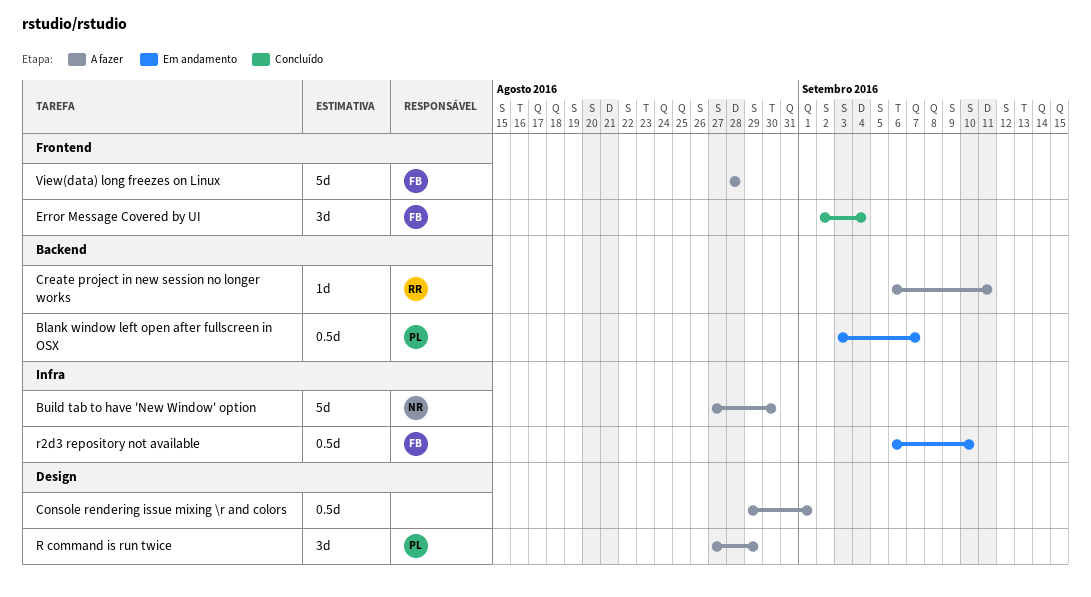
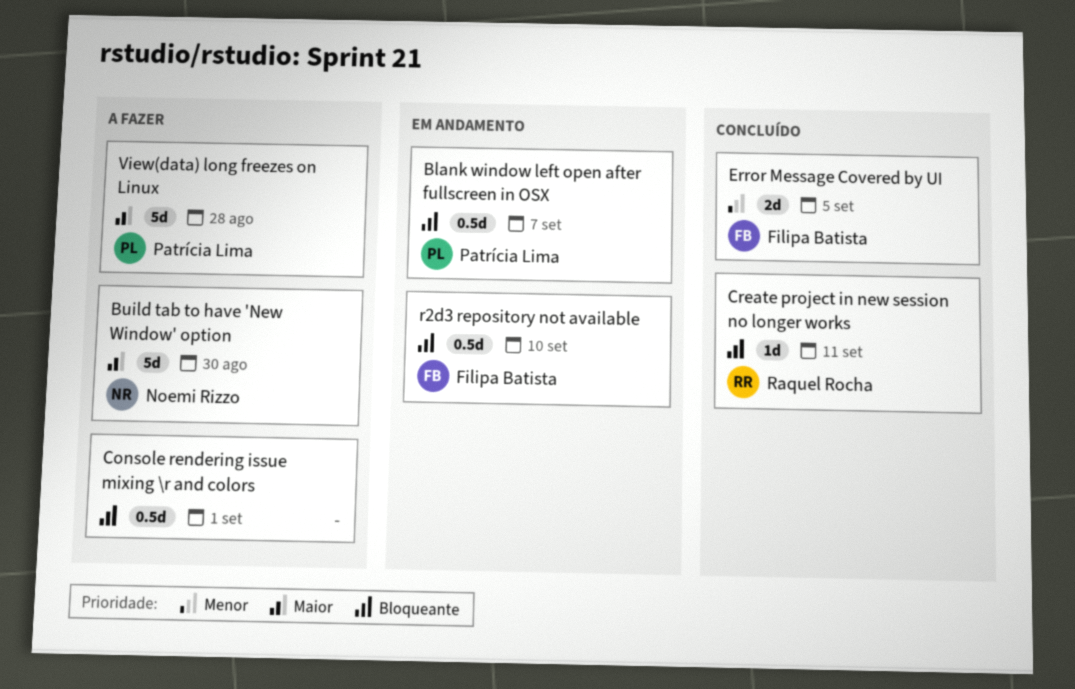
Create project in new session no longer works, status: A fazer -> Concluído
Error Message Covered by UI, estimate: 3d -> 2d
Error Message Covered by UI, due: Sep 4 -> Sep 5
R command is run twice: present -> none
View(data) long freezes on Linux, owner: Filipa Batista -> Patrícia Lima

